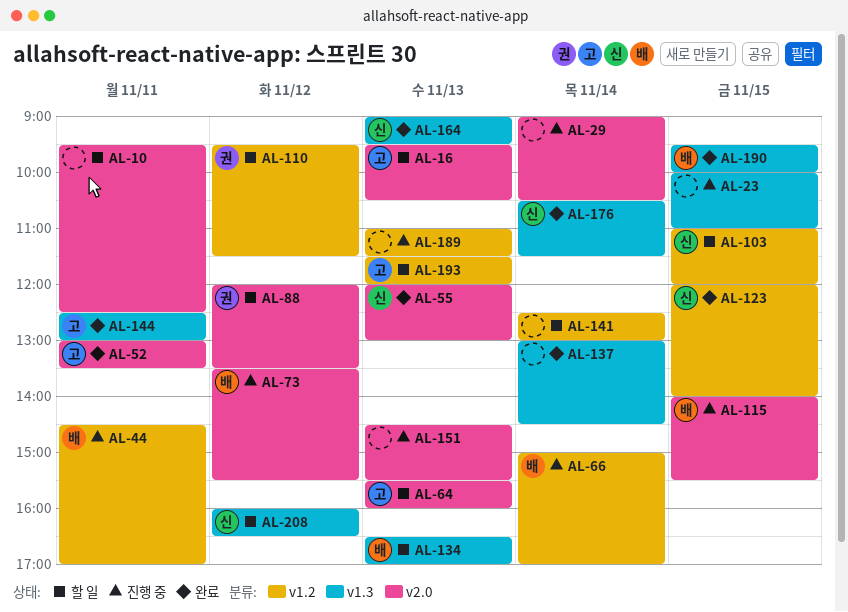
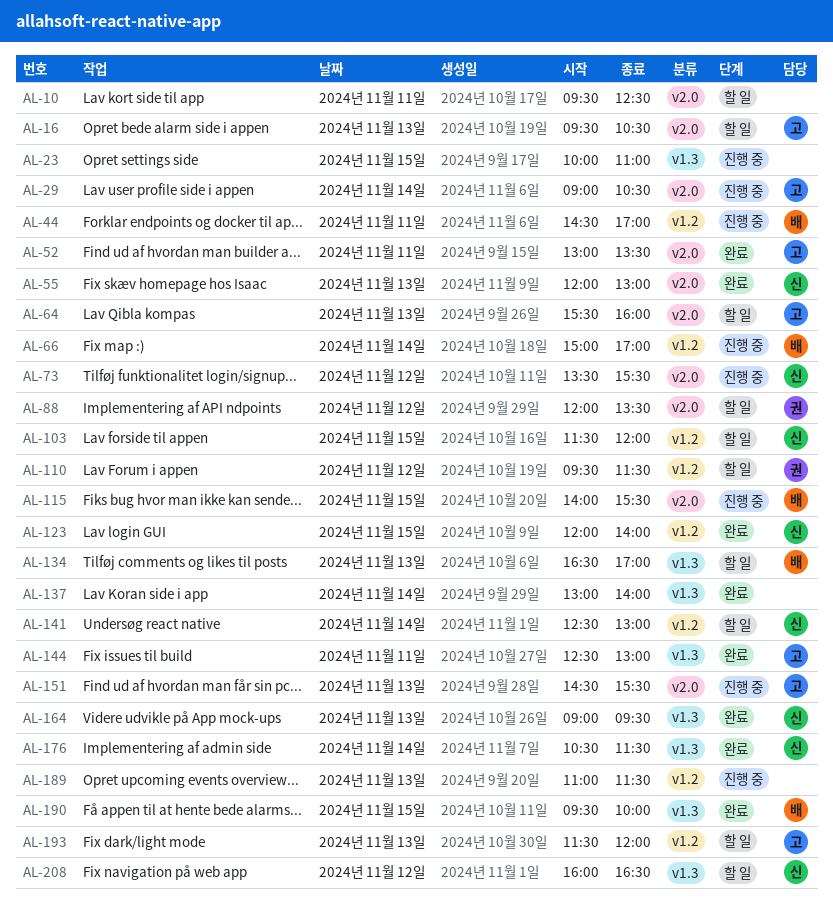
AL-29, owner: none -> 고
AL-73, owner: 배 -> 신
AL-103, begins: 11:00 -> 11:30
AL-137, ends: 14:30 -> 14:00
AL-141, owner: none -> 신
AL-151, owner: none -> 고

